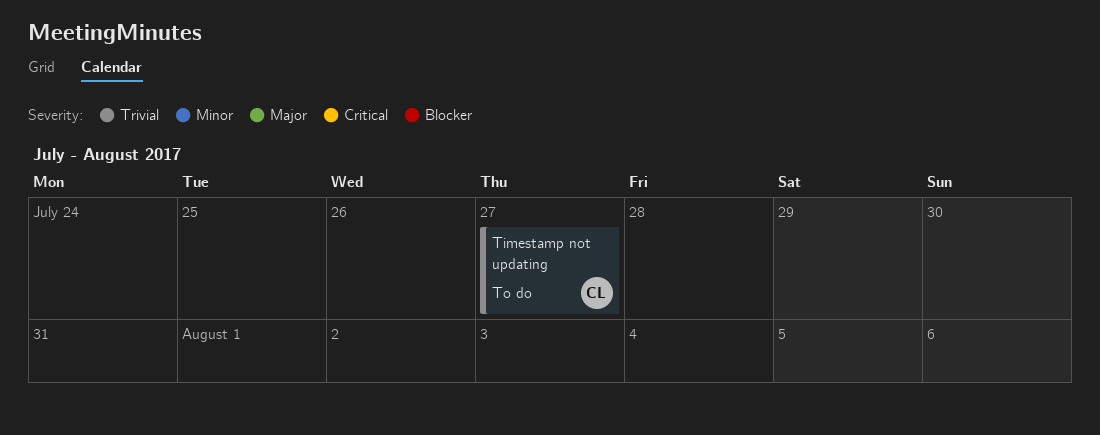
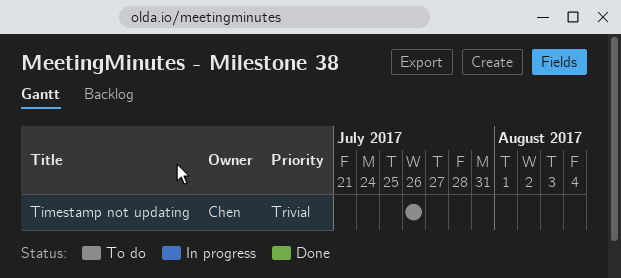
Timestamp not updating, due: Jul 27 -> Jul 26

